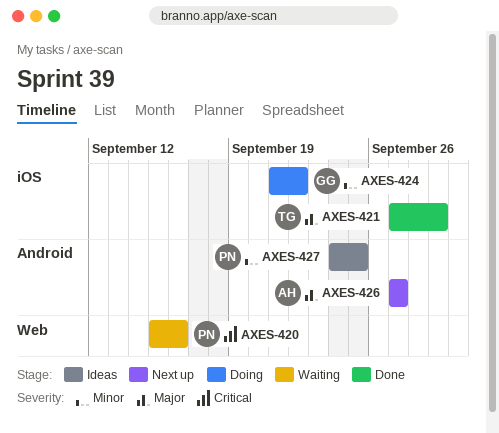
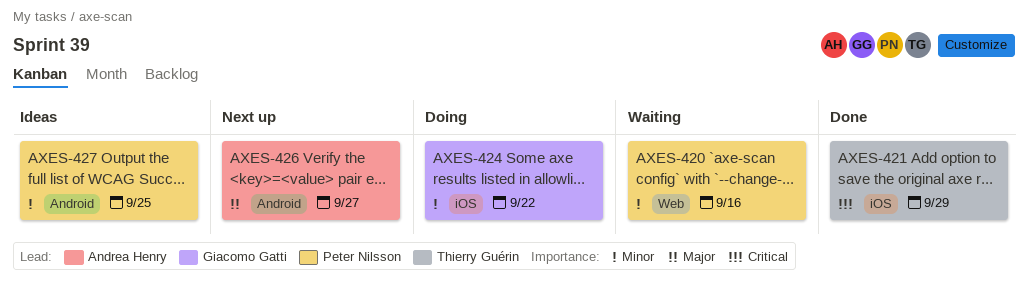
AXES-420, priority: Critical -> Minor
AXES-421, priority: Major -> Critical

